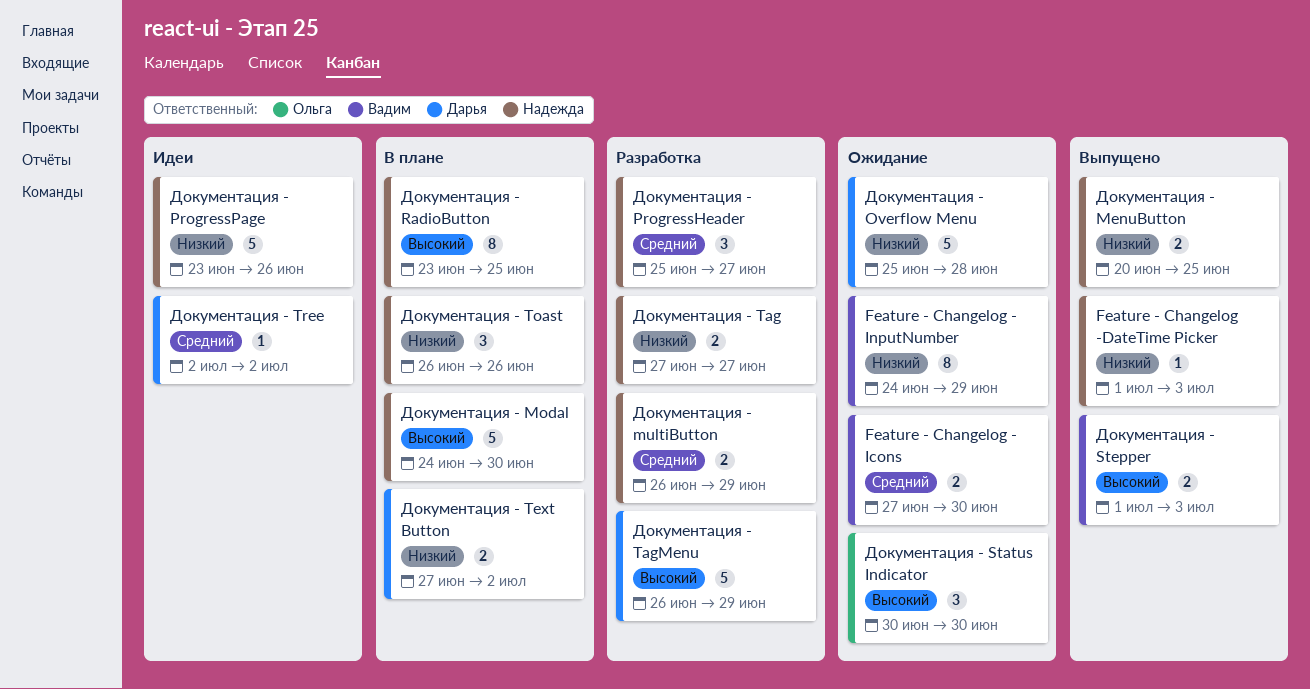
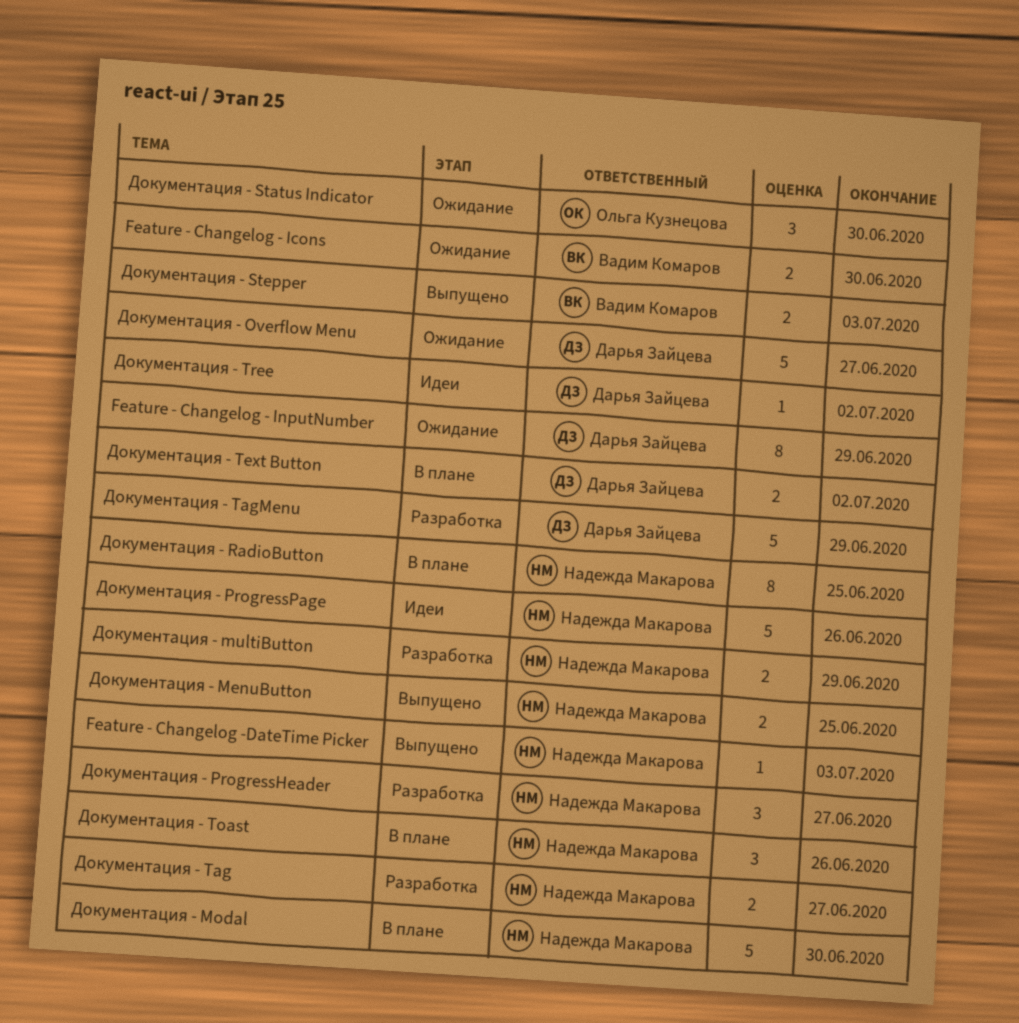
Feature - Changelog - InputNumber, owner: Вадим Комаров -> Дарья Зайцева
Документация - Overflow Menu, due: Jun 28 -> Jun 27

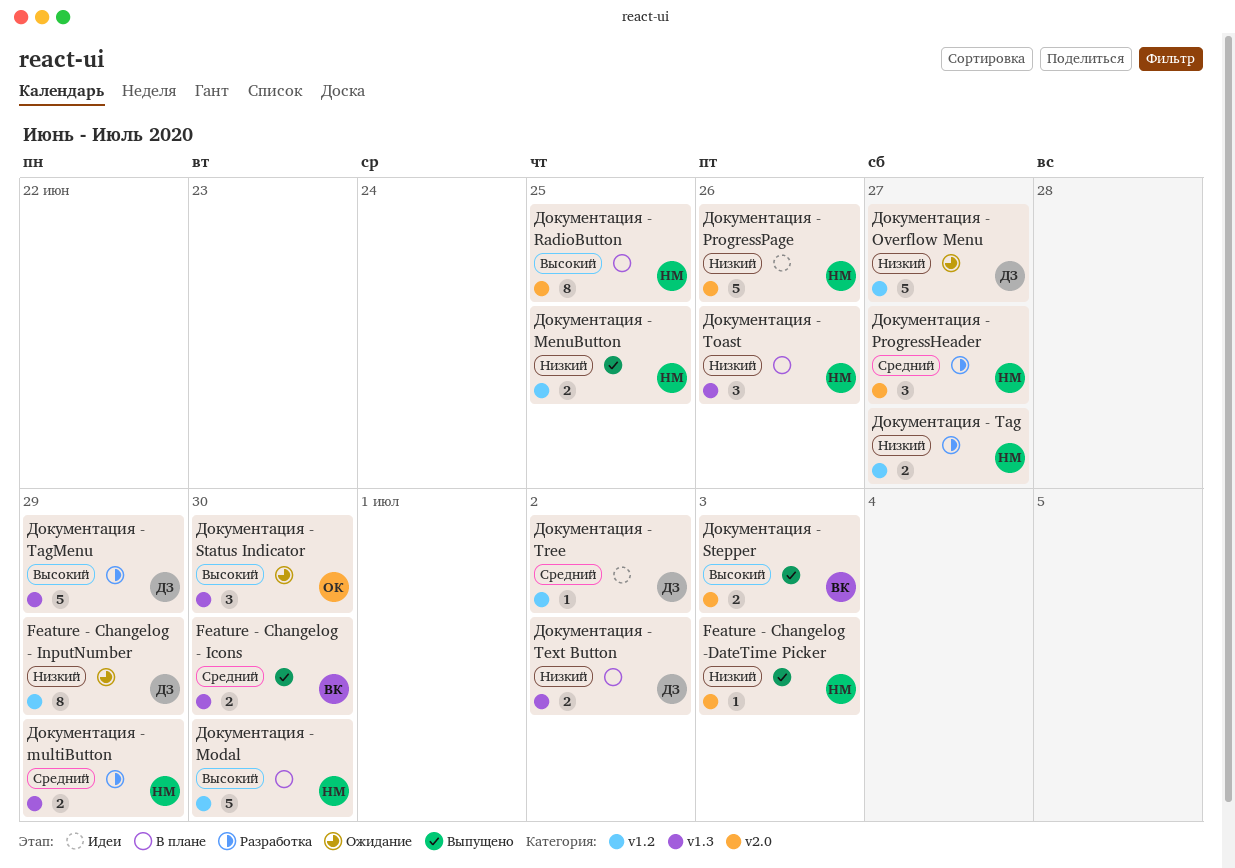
Feature - Changelog - Icons, status: Ожидание -> Выпущено

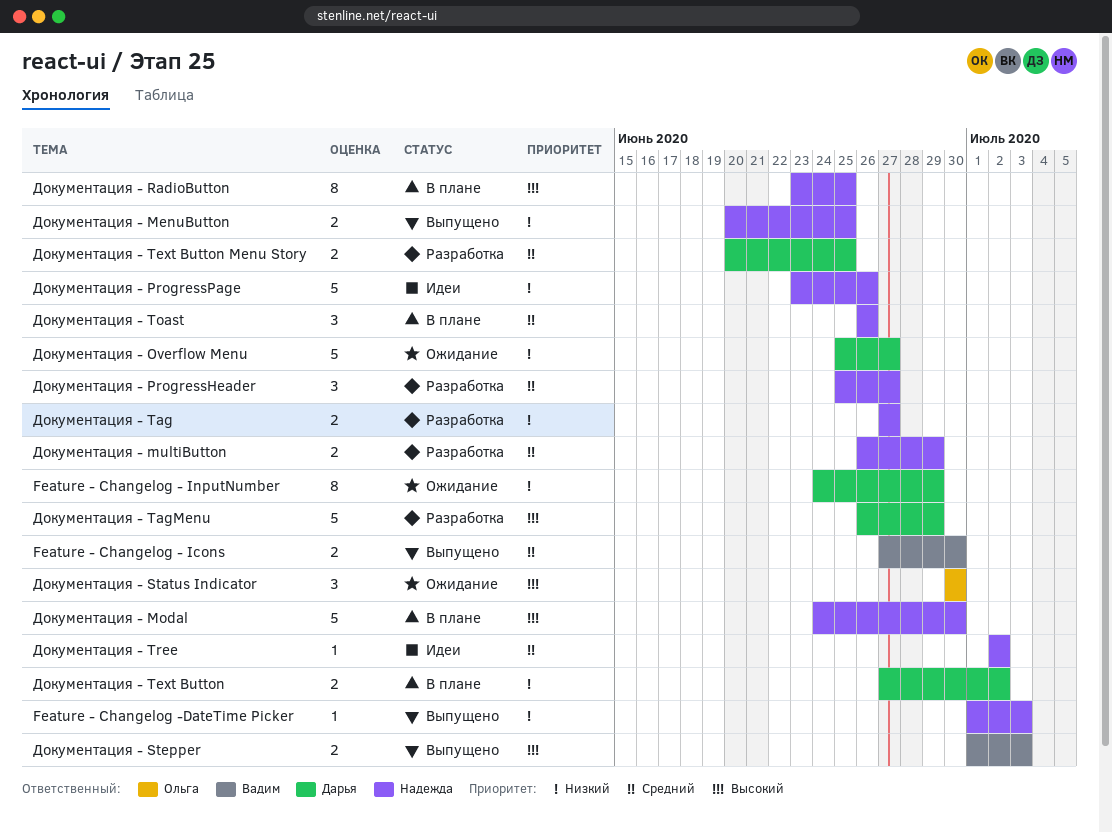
Документация - Text Button Menu Story: none -> present
Документация - Toast, priority: Низкий -> Средний
Документация - Tree, owner: Дарья -> Надежда

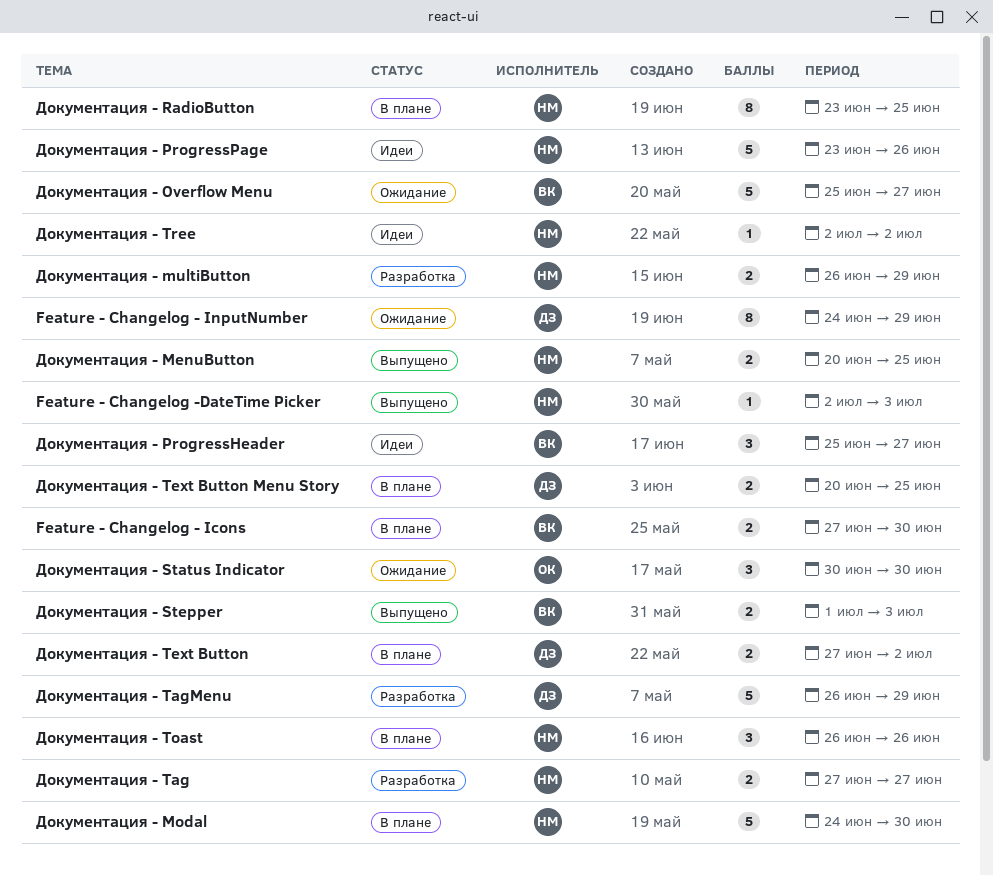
Feature - Changelog - Icons, status: Выпущено -> В плане
Feature - Changelog -DateTime Picker, start: Jul 1 -> Jul 2
Документация - Overflow Menu, owner: Дарья -> Вадим
Документация - ProgressHeader, status: Разработка -> Идеи
Документация - ProgressHeader, owner: Надежда -> Вадим
Документация - Text Button Menu Story, status: Разработка -> В плане

